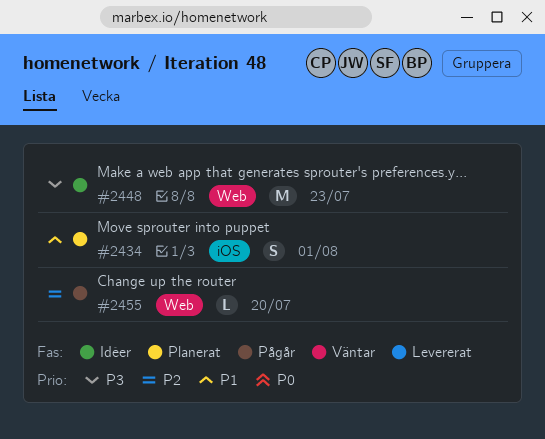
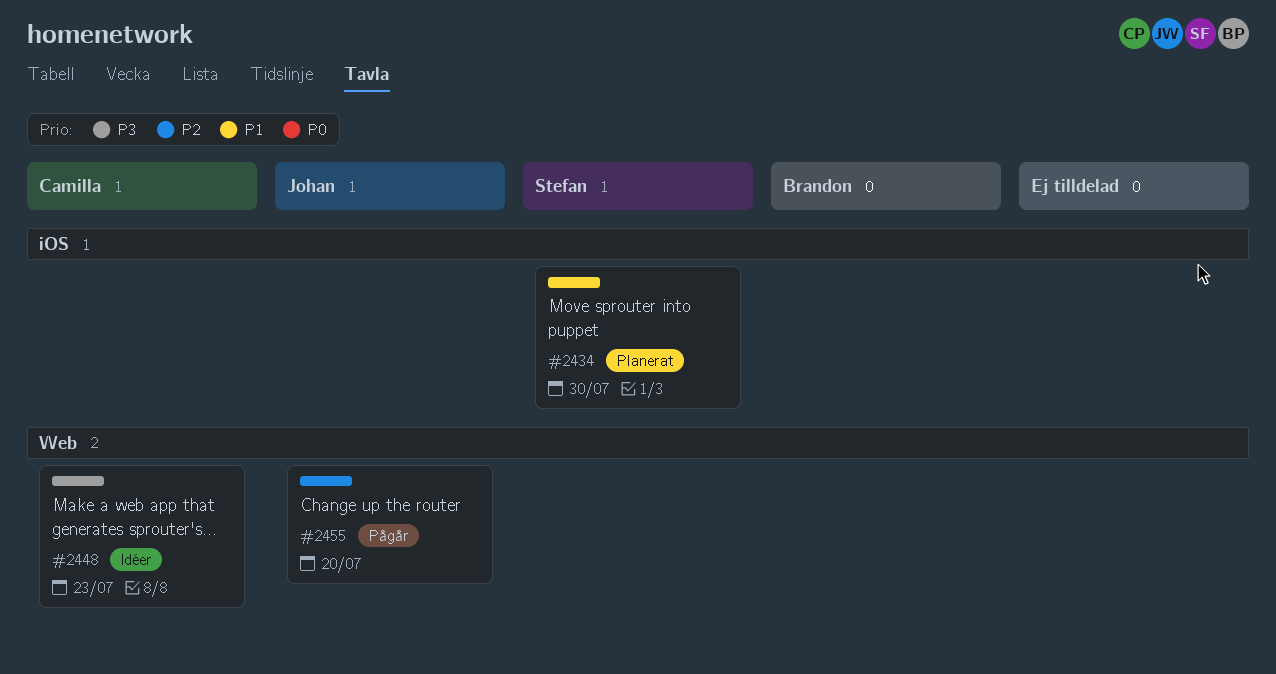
#2434, due: Aug 1 -> Jul 30

